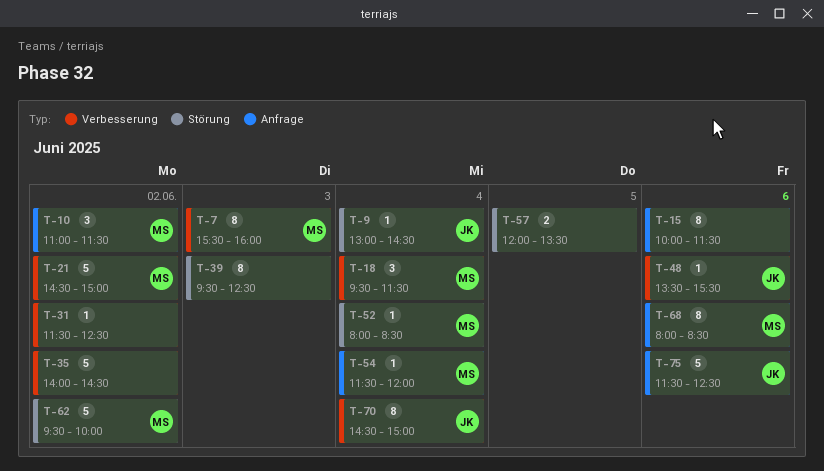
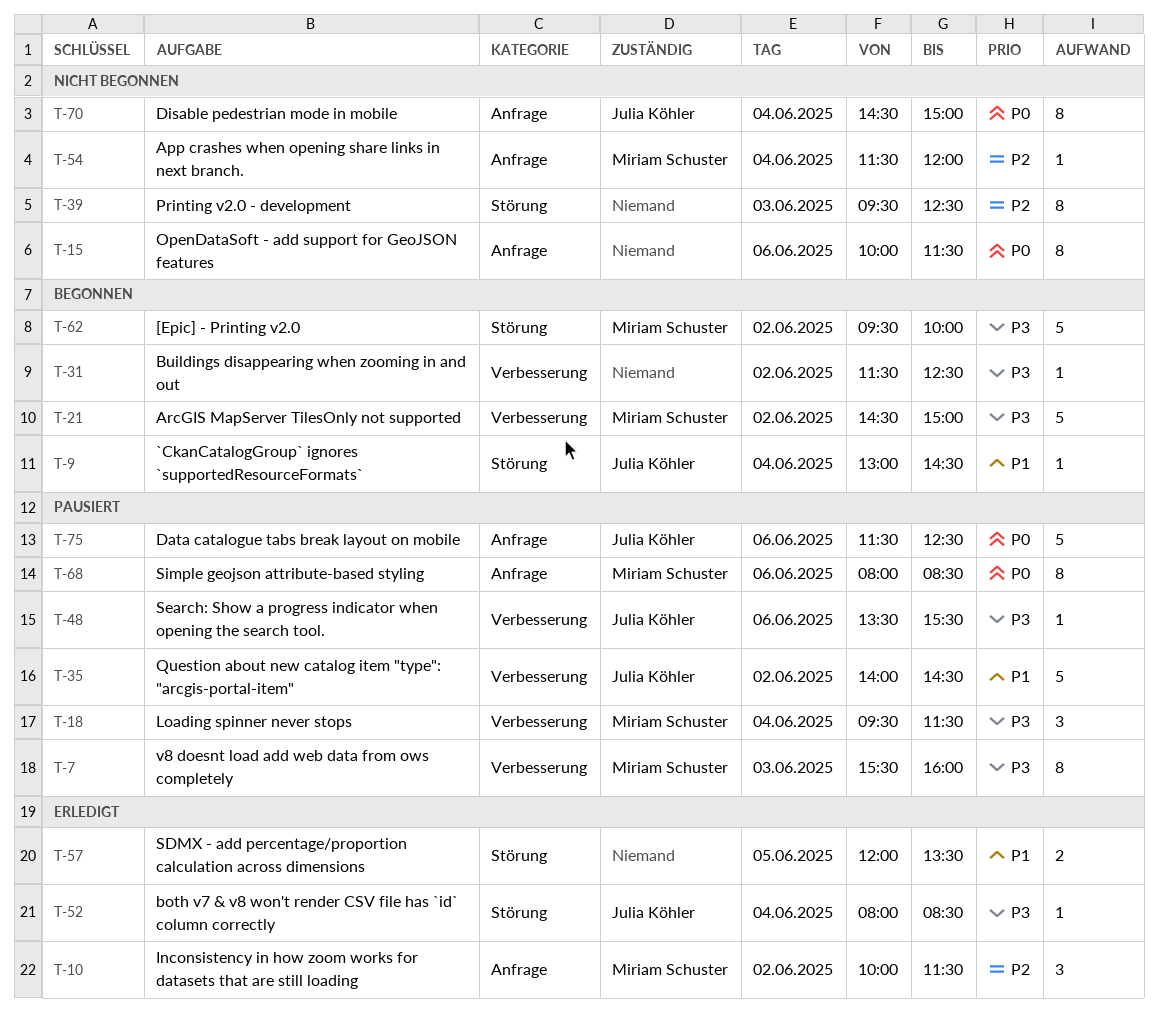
T-10, begins: 11:00 -> 10:00
T-35, owner: none -> Julia Köhler
T-52, owner: Miriam Schuster -> Julia Köhler
T-70, label: Verbesserung -> Anfrage

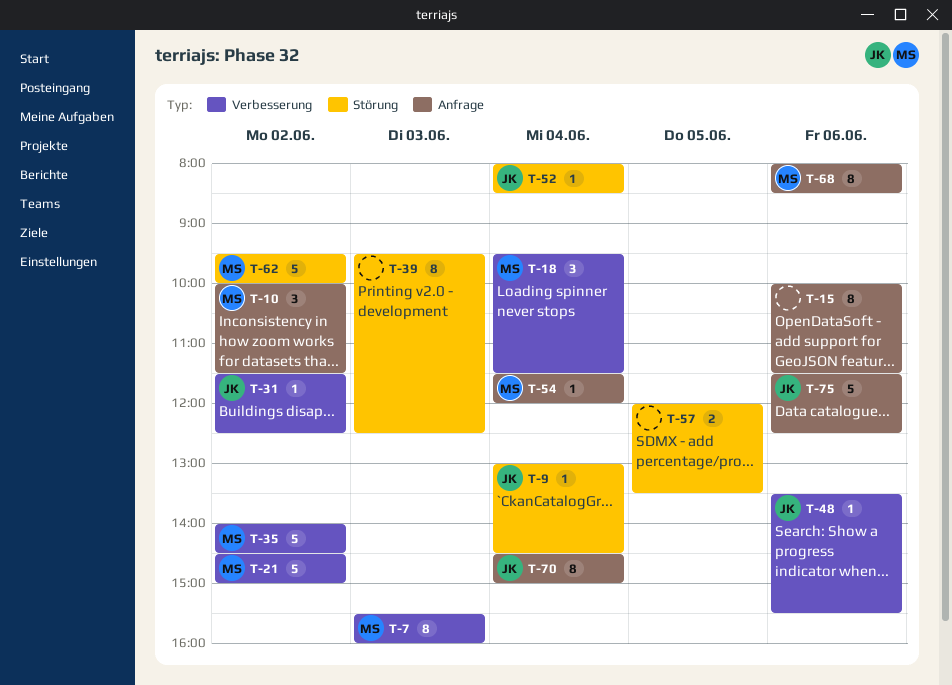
T-31, owner: none -> Julia Köhler
T-35, owner: Julia Köhler -> Miriam Schuster

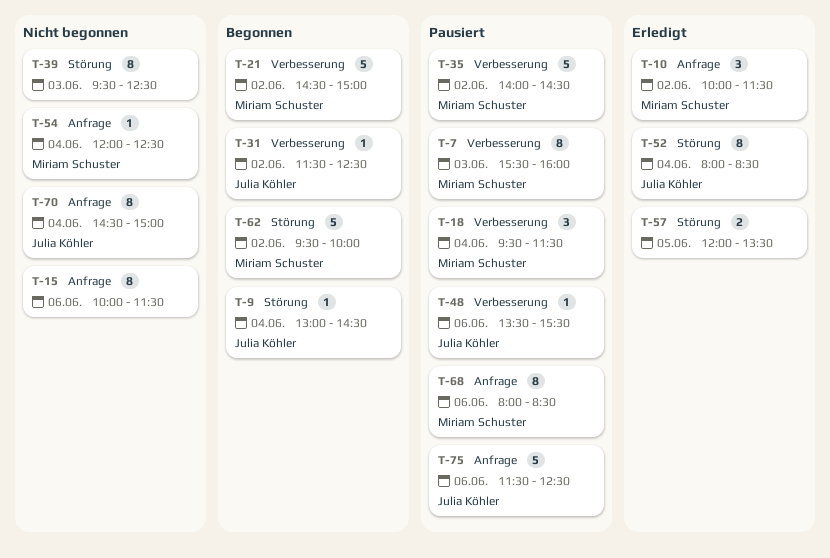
T-52, estimate: 1 -> 8
T-54, begins: 11:30 -> 12:00
T-54, ends: 12:00 -> 12:30

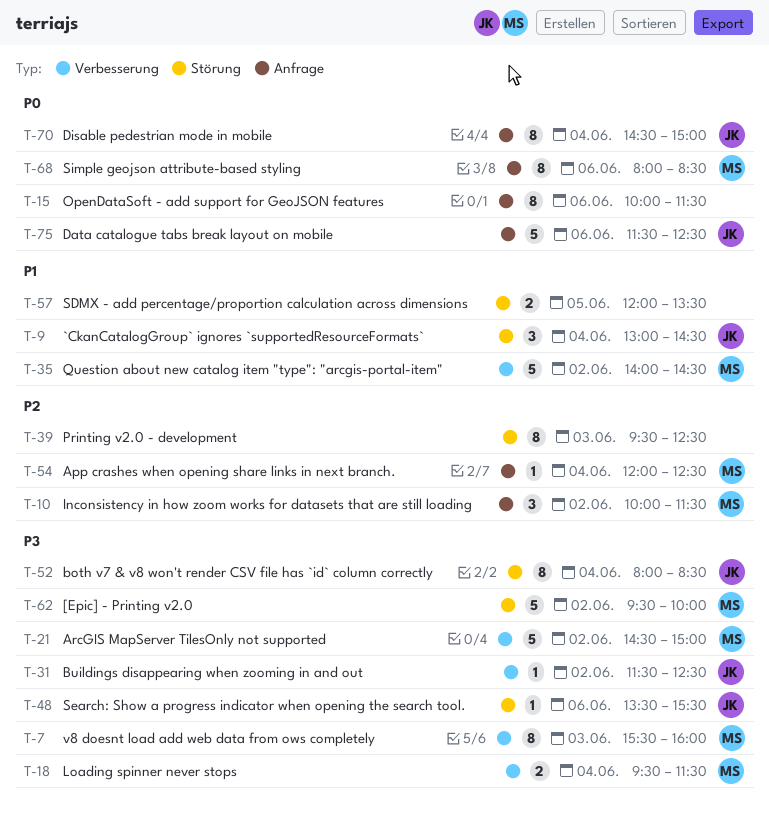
T-9, estimate: 1 -> 3
T-18, estimate: 3 -> 2
T-48, label: Verbesserung -> Störung

